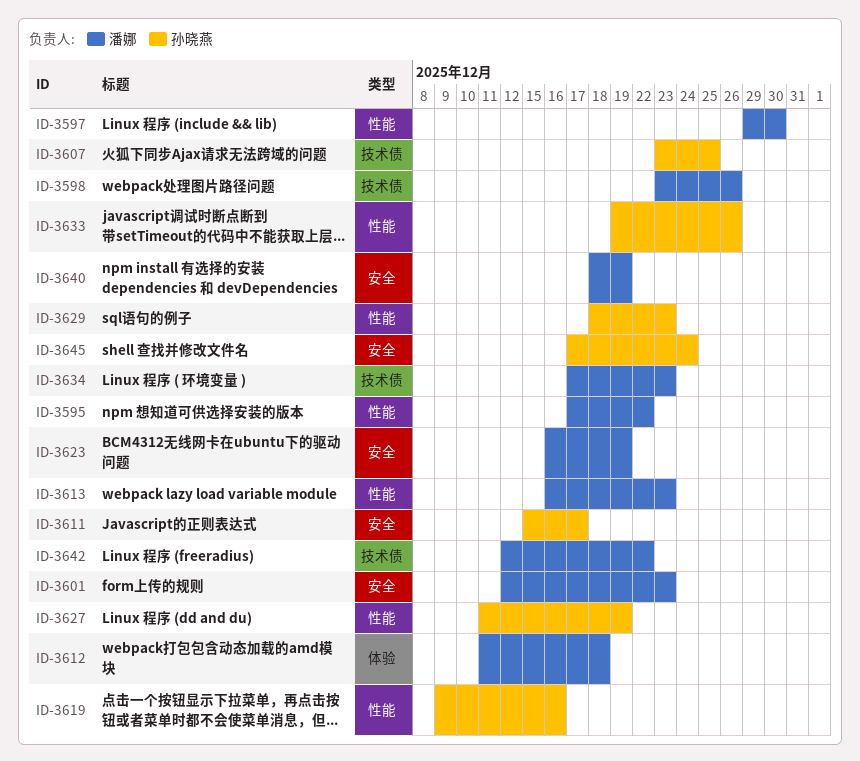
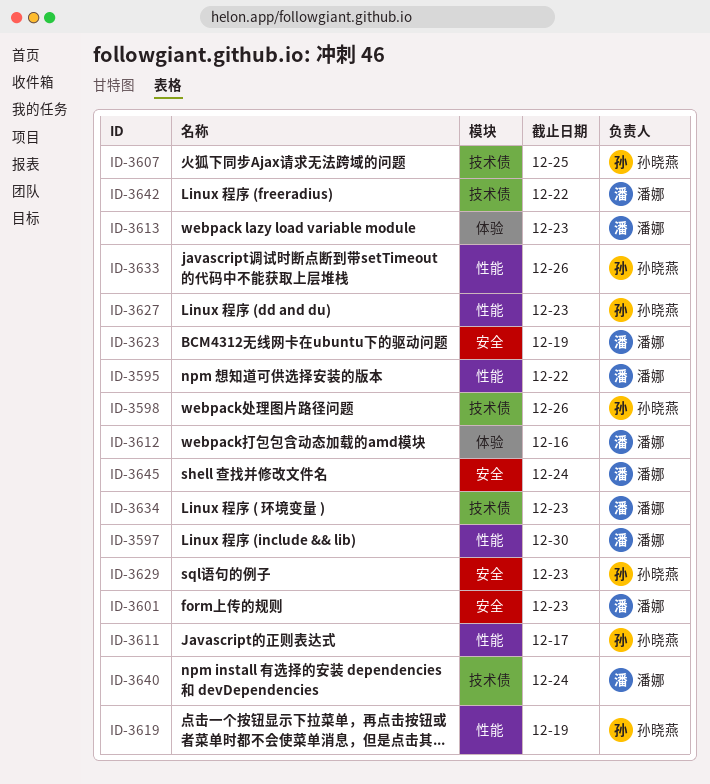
ID-3598, owner: 潘娜 -> 孙晓燕
ID-3611, label: 安全 -> 性能
ID-3612, due: Dec 18 -> Dec 16
ID-3613, label: 性能 -> 体验
ID-3619, due: Dec 16 -> Dec 19
ID-3627, due: Dec 19 -> Dec 23
ID-3629, label: 性能 -> 安全
ID-3640, label: 安全 -> 技术债
ID-3640, due: Dec 19 -> Dec 24
ID-3645, owner: 孙晓燕 -> 潘娜

